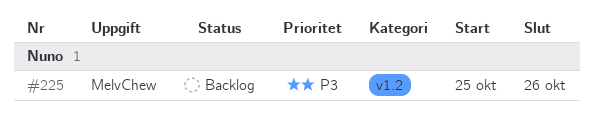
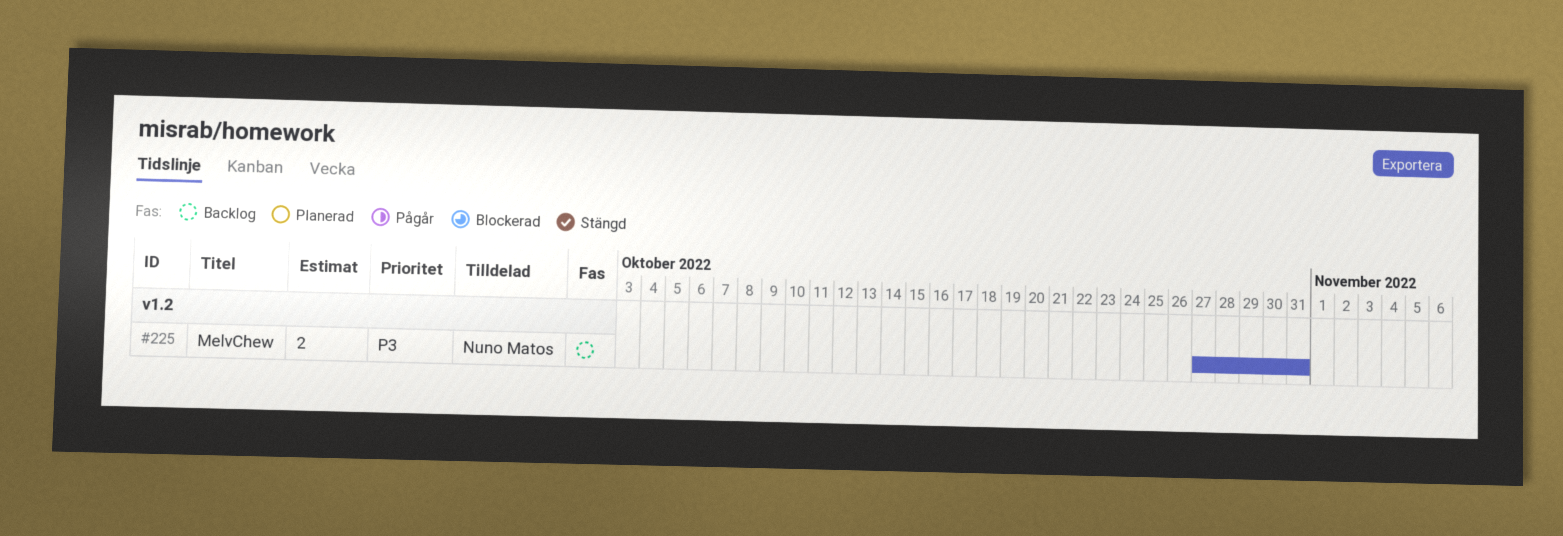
#225, start: Oct 25 -> Oct 27
#225, due: Oct 26 -> Oct 31

